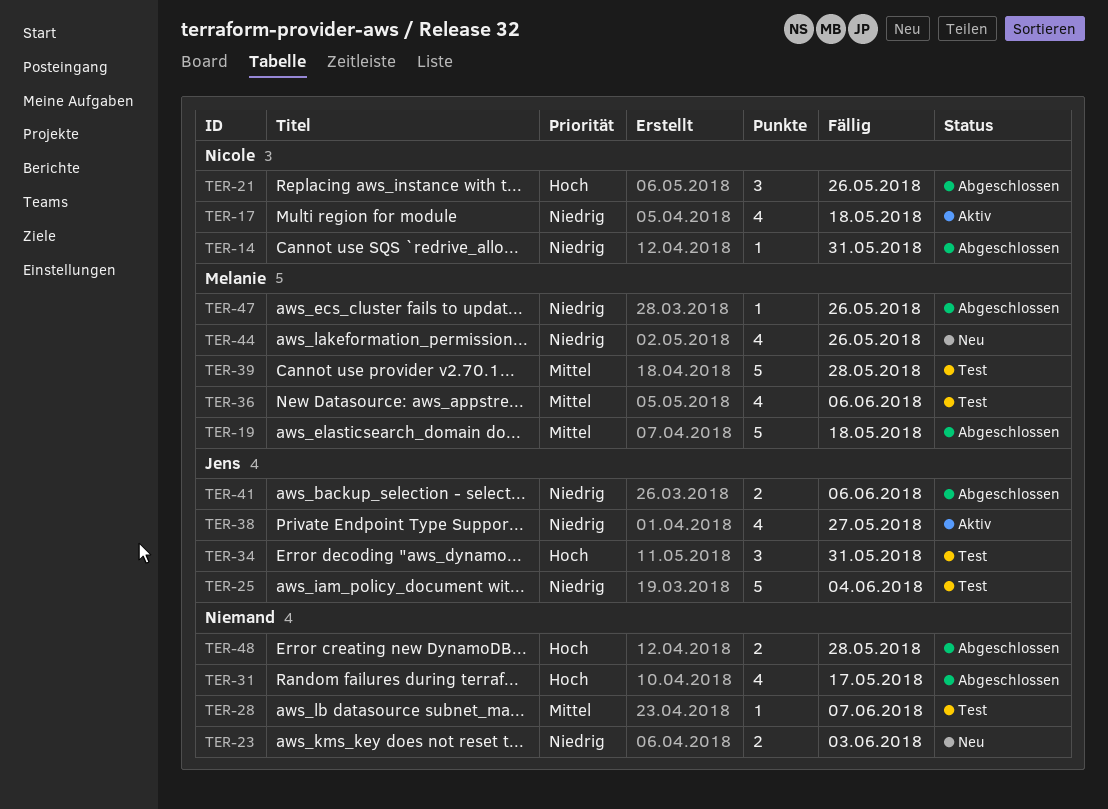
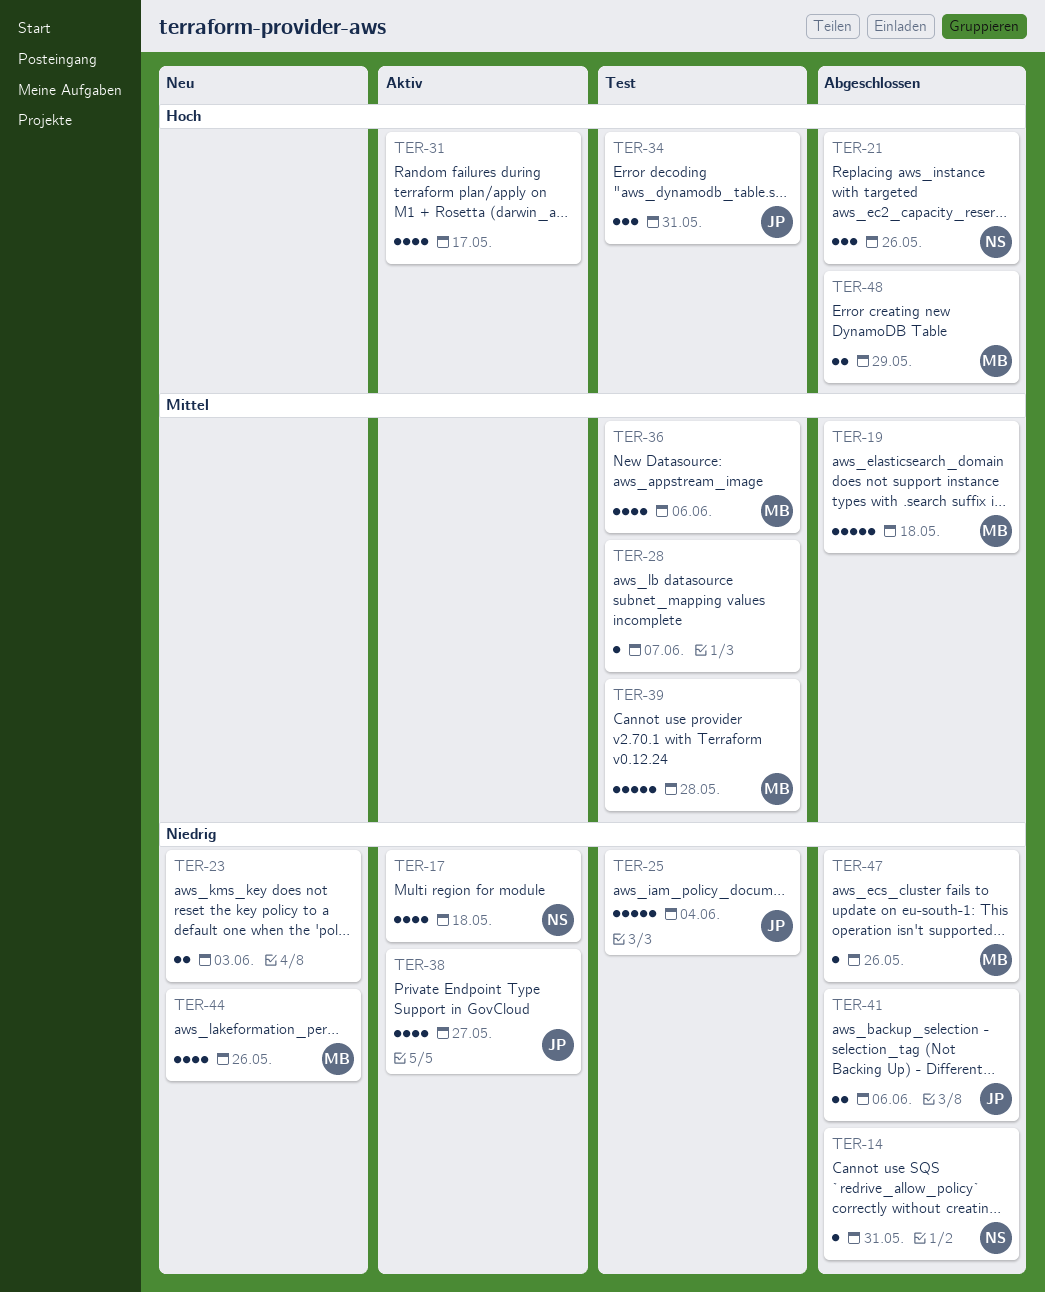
TER-31, status: Abgeschlossen -> Aktiv
TER-48, owner: none -> Melanie
TER-48, due: May 28 -> May 29

